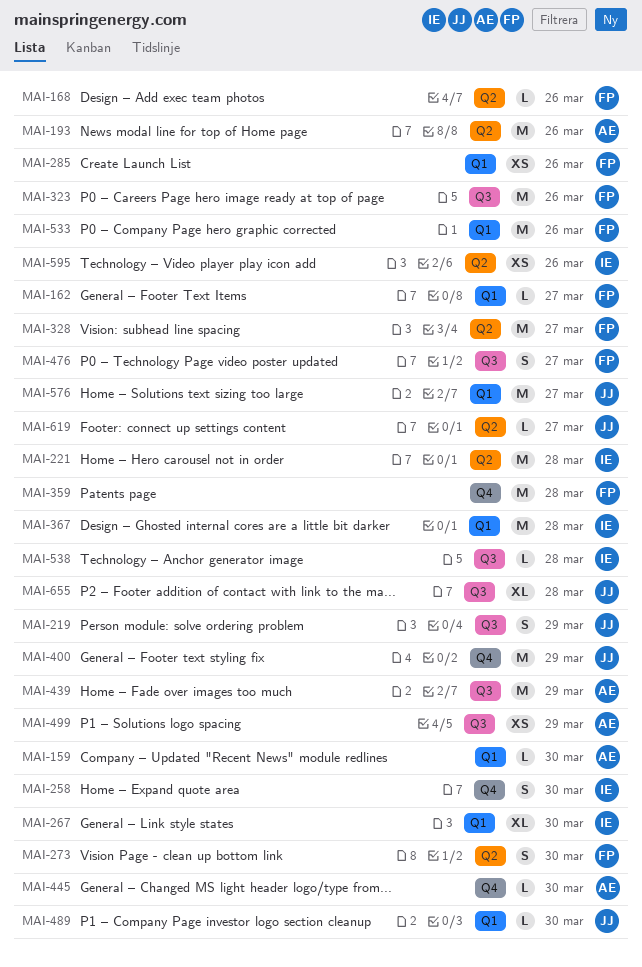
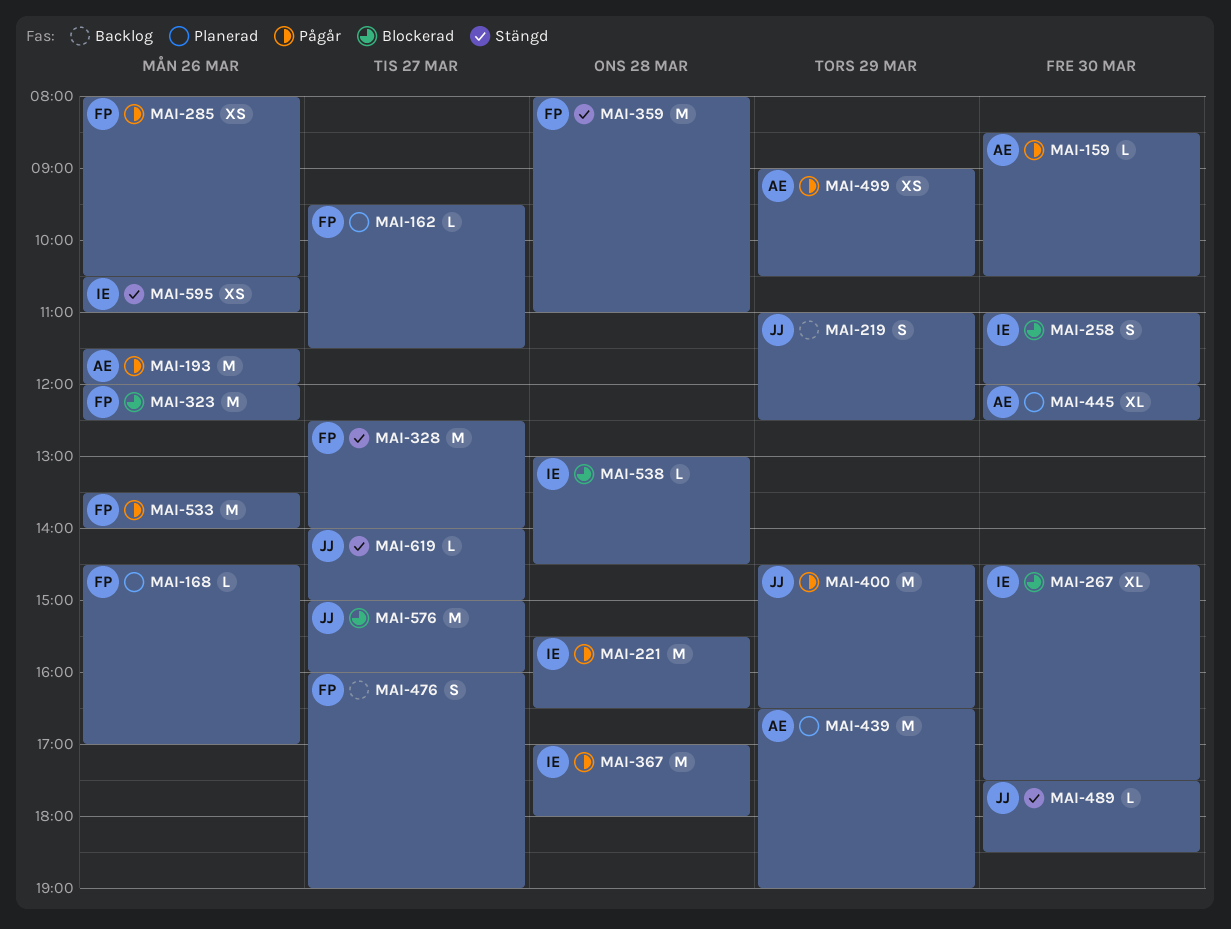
MAI-273: present -> none
MAI-445, estimate: L -> XL
MAI-655: present -> none

